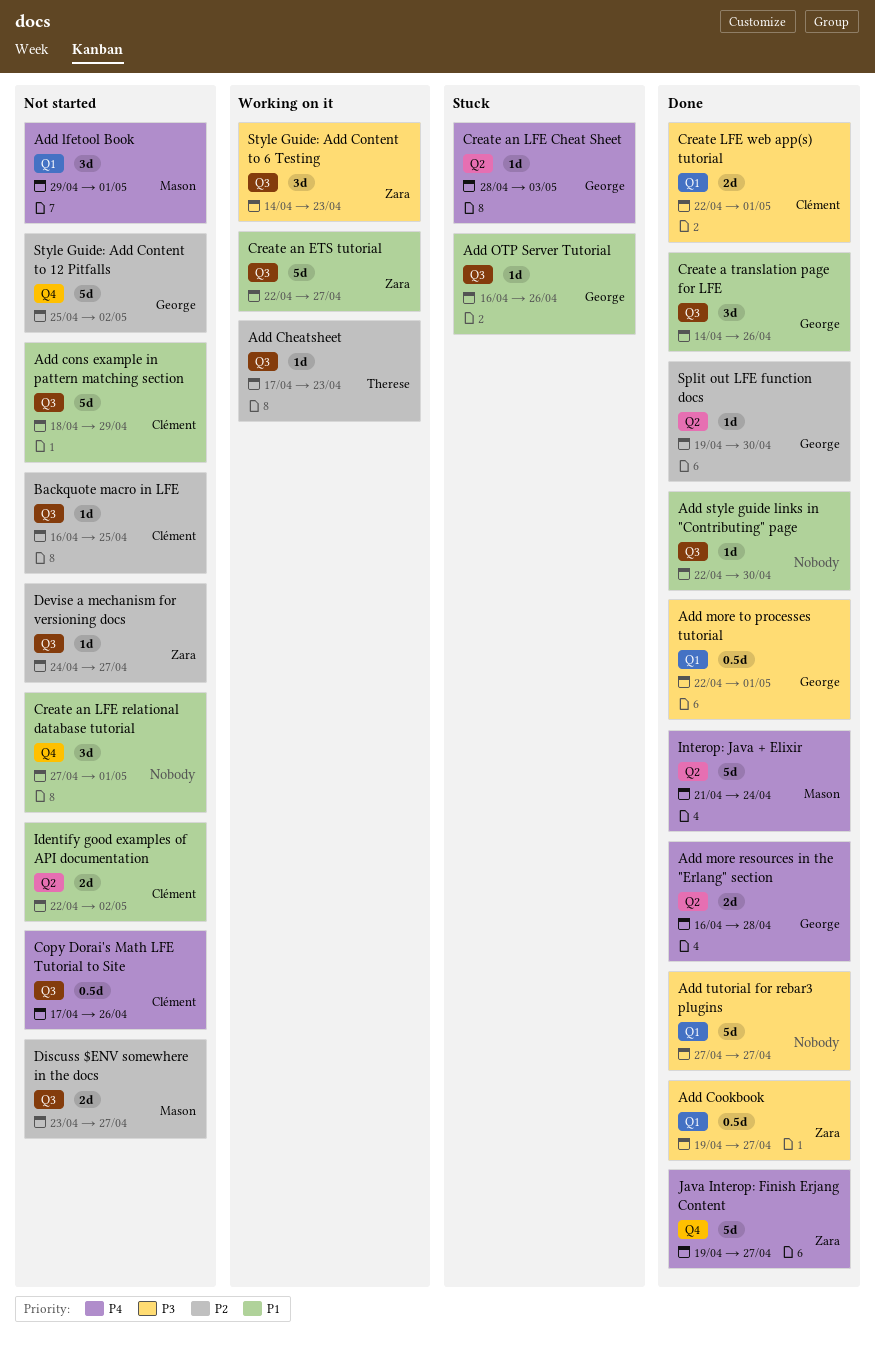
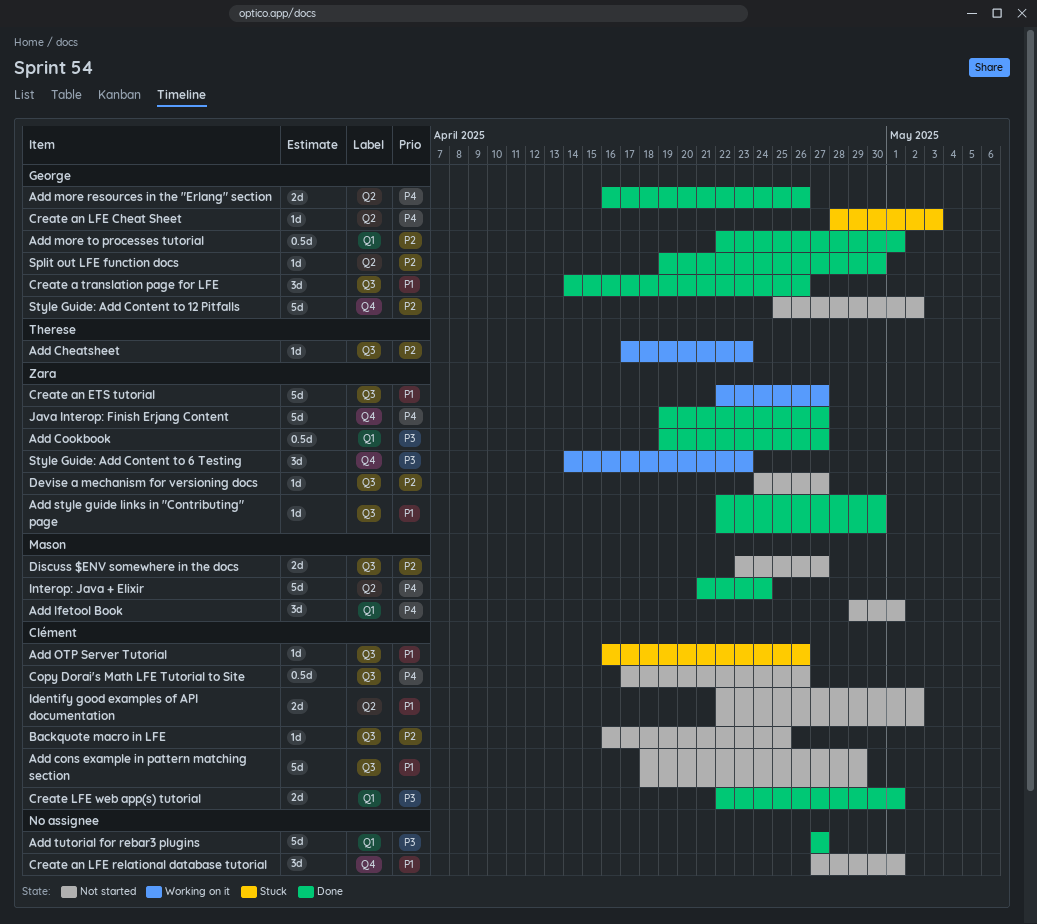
Add more resources in the "Erlang" section, due: Apr 28 -> Apr 26
Add more to processes tutorial, priority: P3 -> P2
Add OTP Server Tutorial, owner: George -> Clément
Add style guide links in "Contributing" page, owner: none -> Zara
Style Guide: Add Content to 6 Testing, label: Q3 -> Q4

